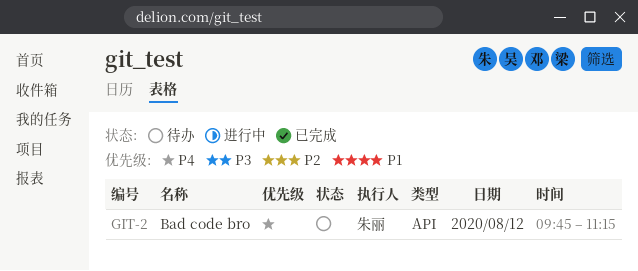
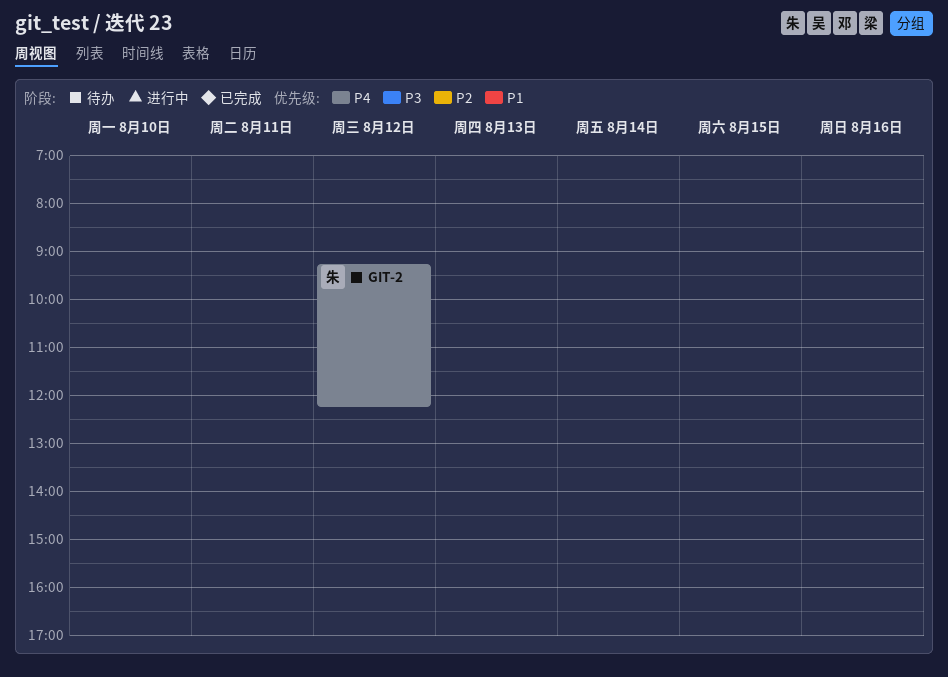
GIT-2, begins: 09:45 -> 09:15
GIT-2, ends: 11:15 -> 12:15

